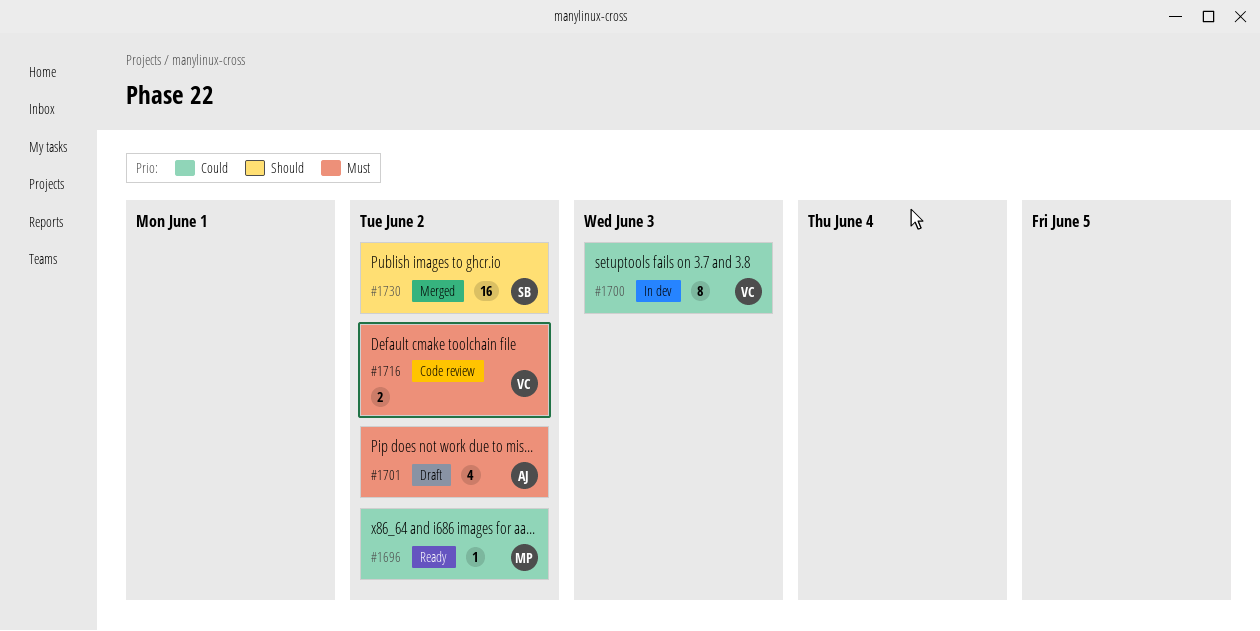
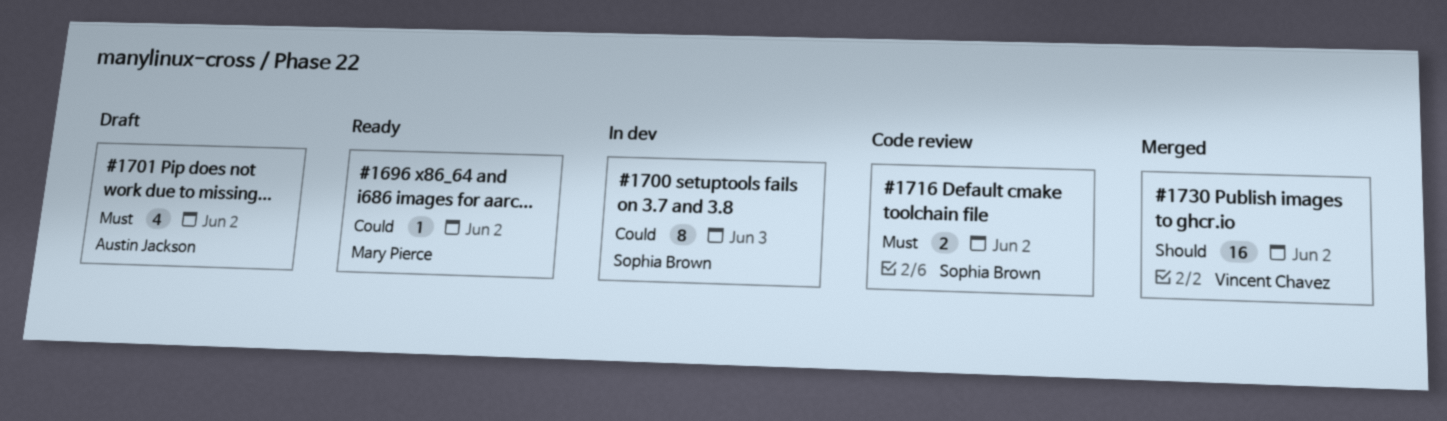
#1700, owner: Vincent Chavez -> Sophia Brown
#1716, owner: Vincent Chavez -> Sophia Brown
#1730, owner: Sophia Brown -> Vincent Chavez

